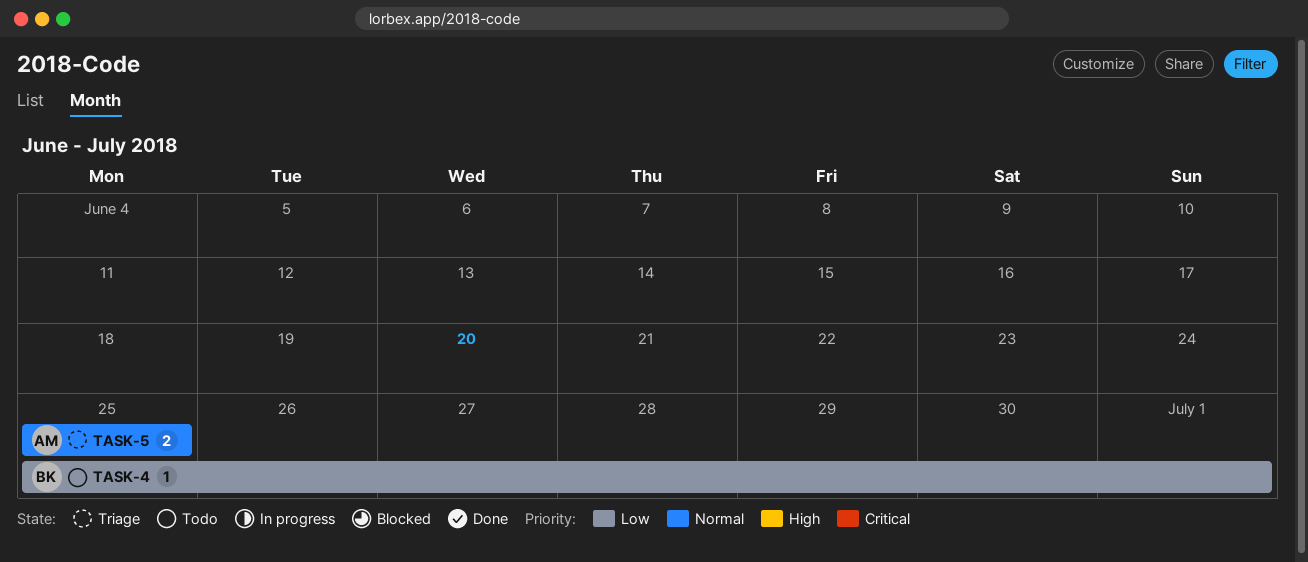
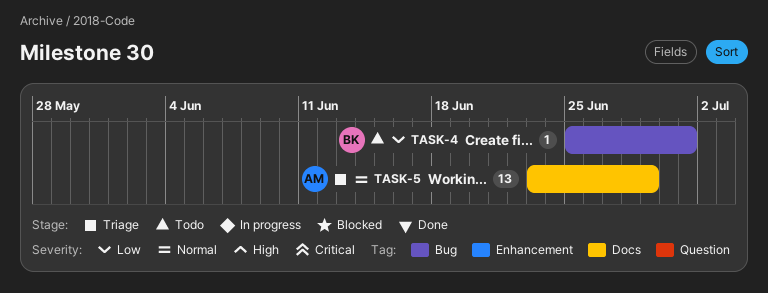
TASK-5, estimate: 2 -> 13
TASK-5, start: Jun 25 -> Jun 23
TASK-5, due: Jun 25 -> Jun 29

